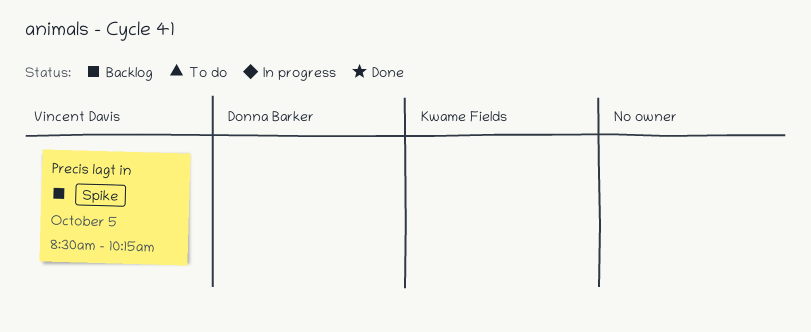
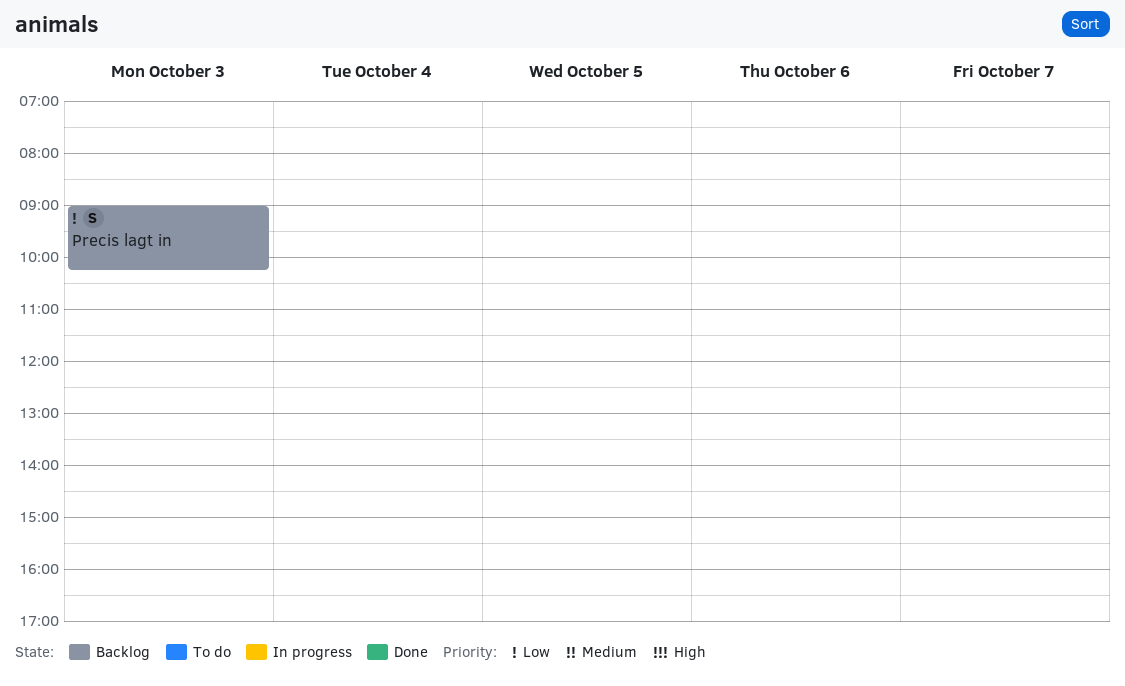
Precis lagt in, day: Oct 5 -> Oct 3
Precis lagt in, begins: 08:30 -> 09:00

